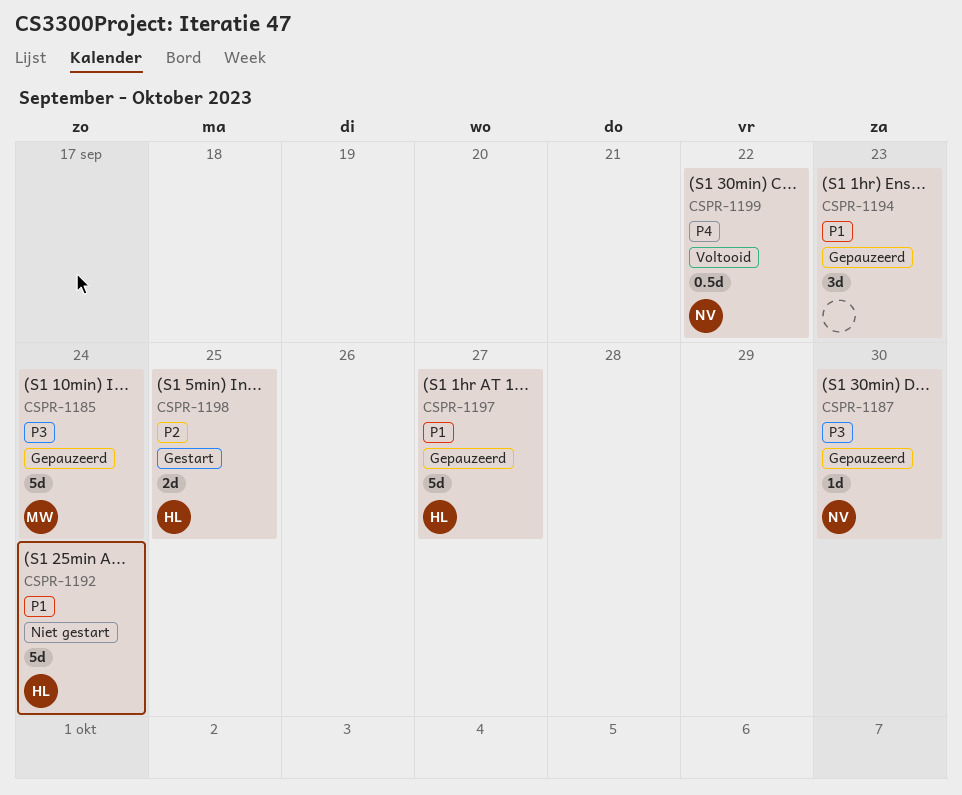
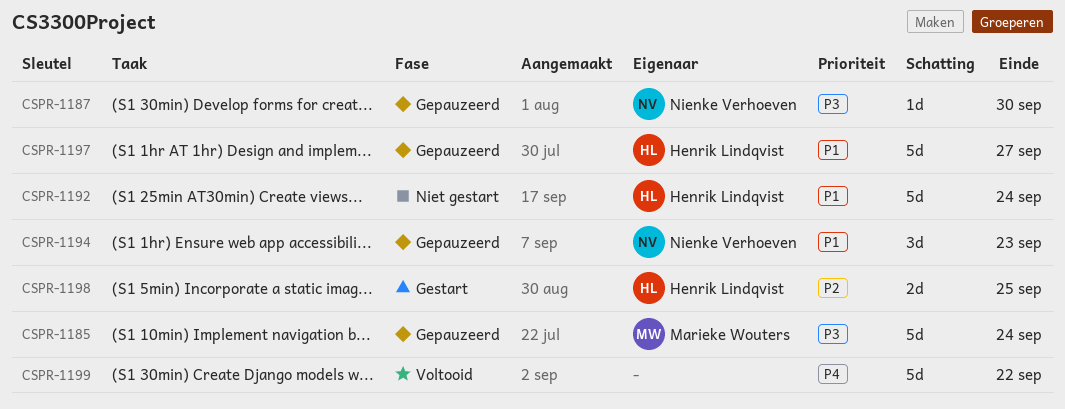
CSPR-1194, owner: none -> Nienke Verhoeven
CSPR-1199, owner: Nienke Verhoeven -> none
CSPR-1199, estimate: 0.5d -> 5d

